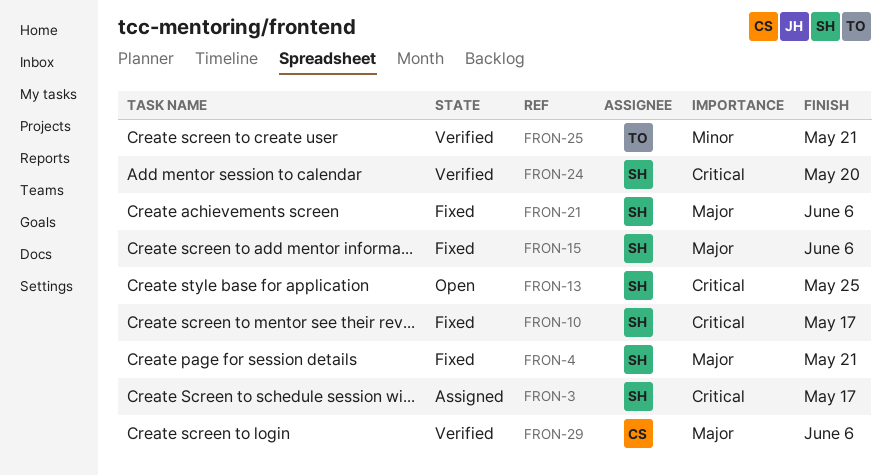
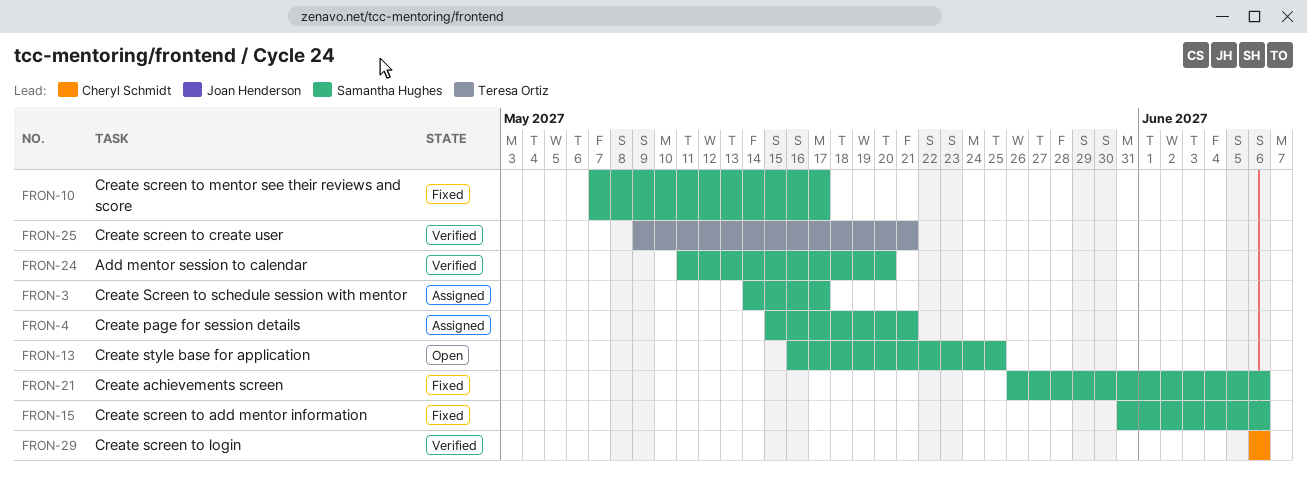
FRON-4, status: Fixed -> Assigned

